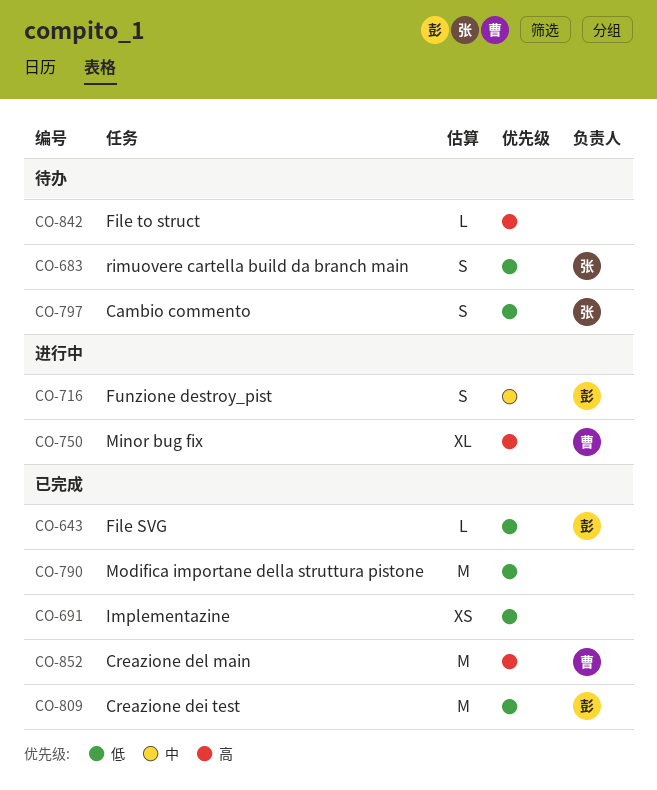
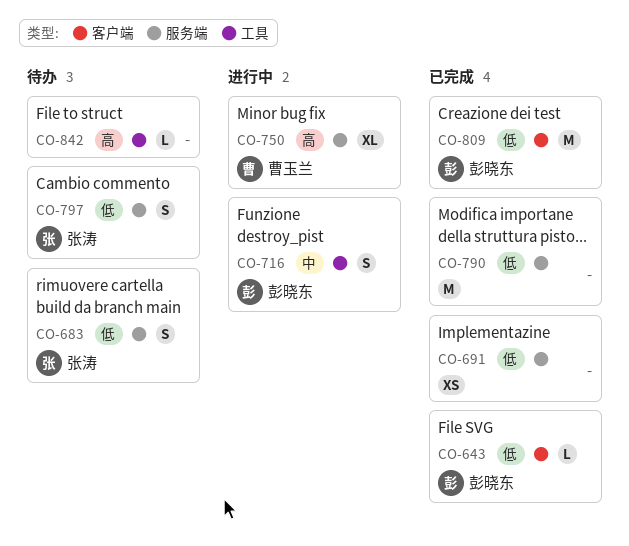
CO-852: present -> none

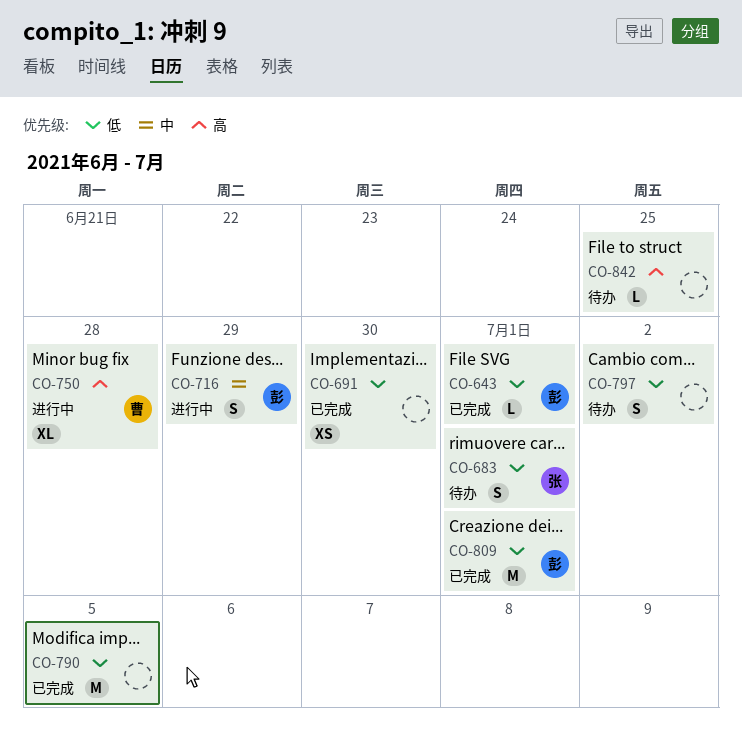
CO-797, owner: 张涛 -> none

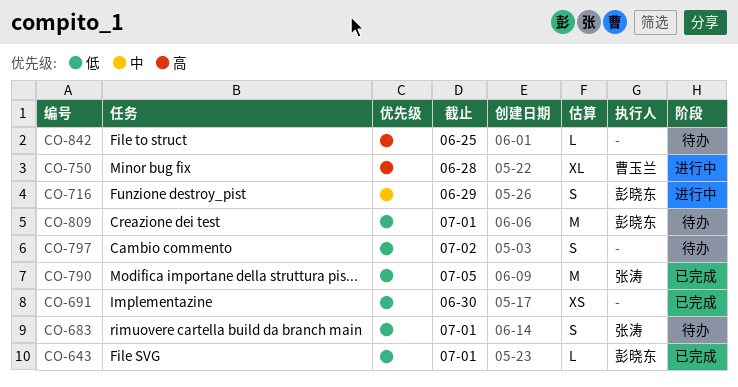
CO-790, owner: none -> 张涛
CO-809, status: 已完成 -> 待办

